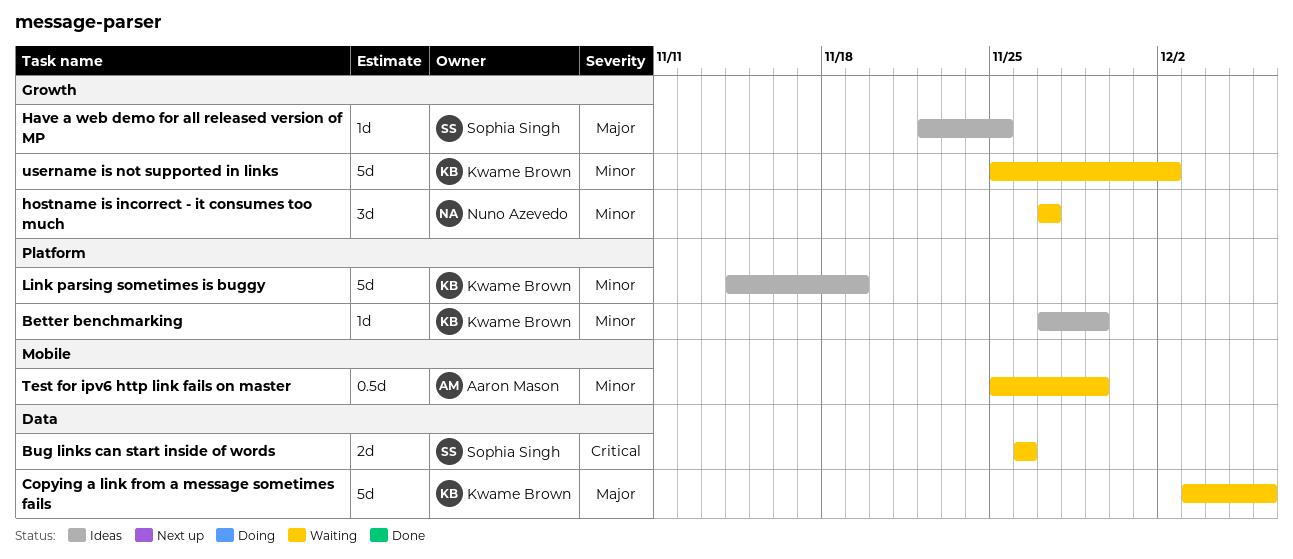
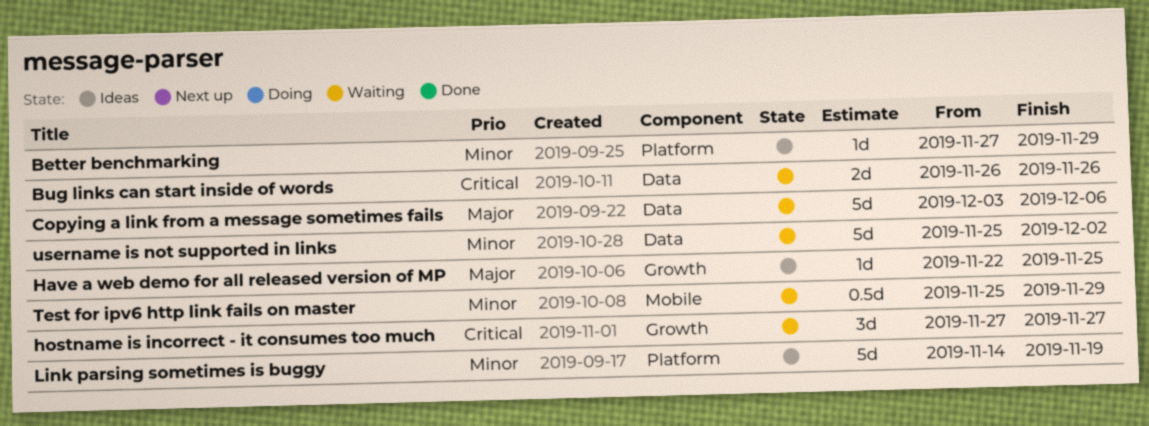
hostname is incorrect - it consumes too much, priority: Minor -> Critical
username is not supported in links, label: Growth -> Data

